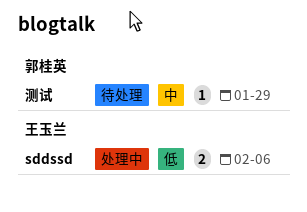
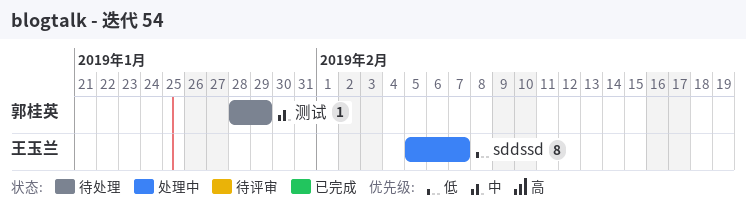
sddssd, estimate: 2 -> 8
sddssd, due: Feb 6 -> Feb 7

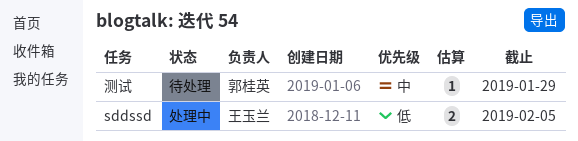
sddssd, estimate: 8 -> 2
sddssd, due: Feb 7 -> Feb 5

